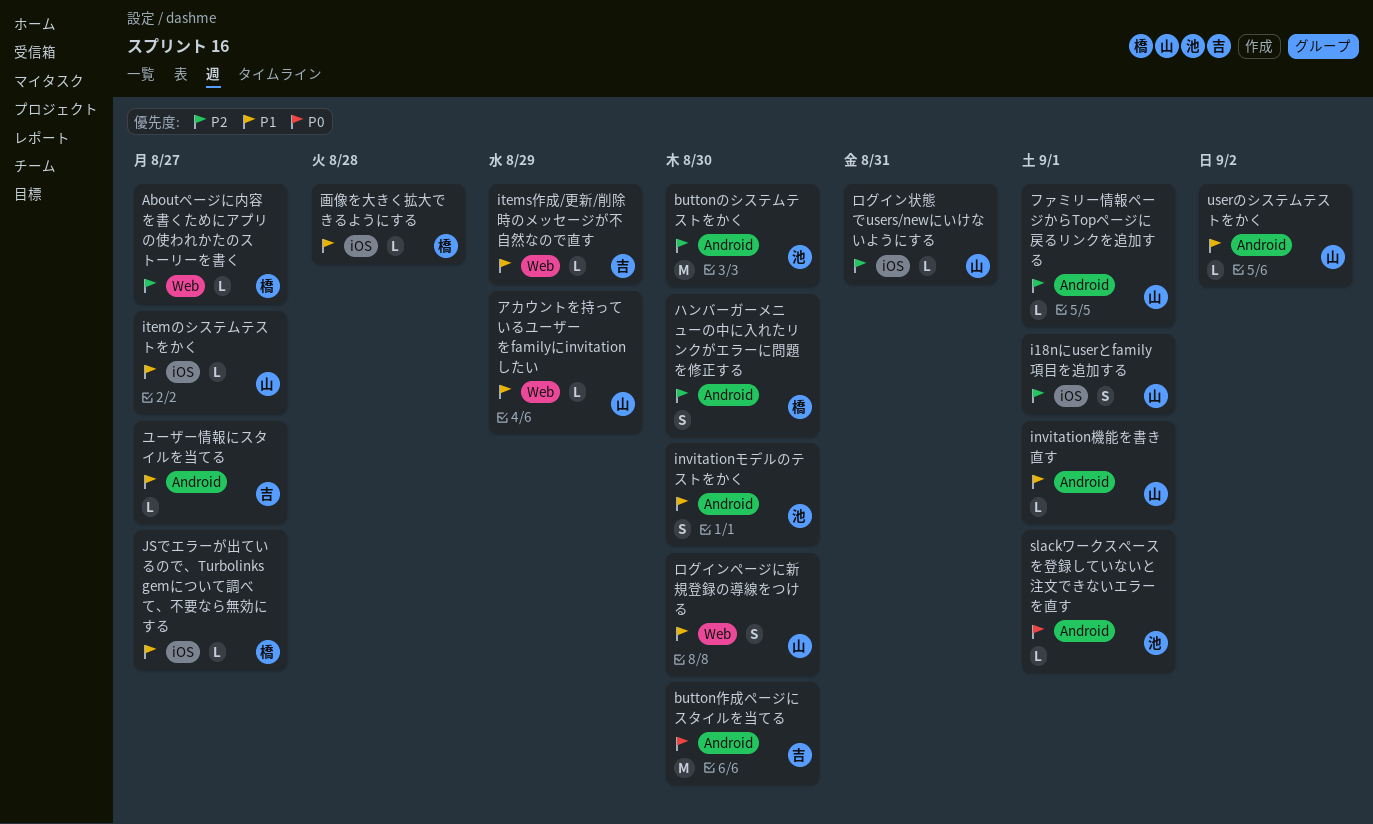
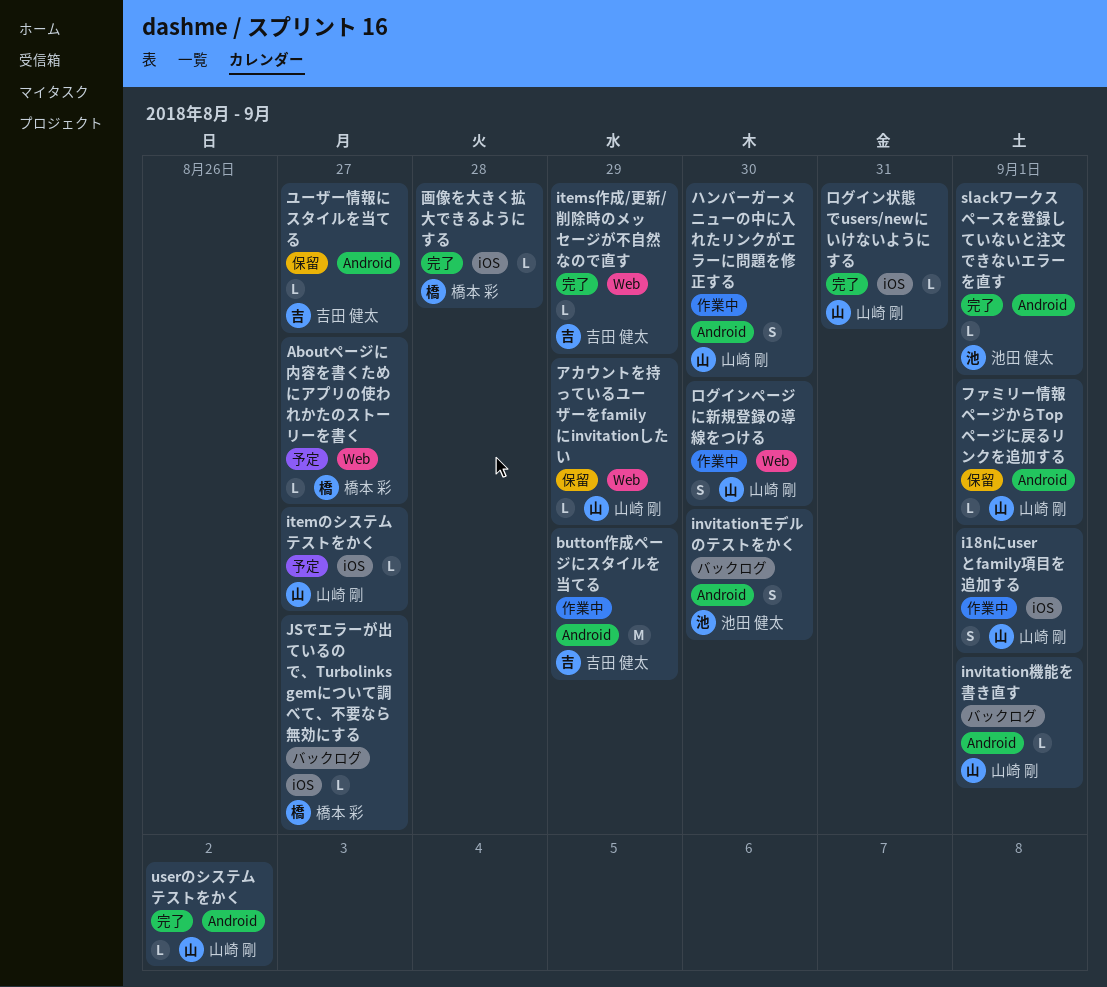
buttonのシステムテストをかく: present -> none
button作成ページにスタイルを当てる, due: Aug 30 -> Aug 29
ハンバーガーメニューの中に入れたリンクがエラーに問題を修正する, owner: 橋本 彩 -> 山崎 剛

